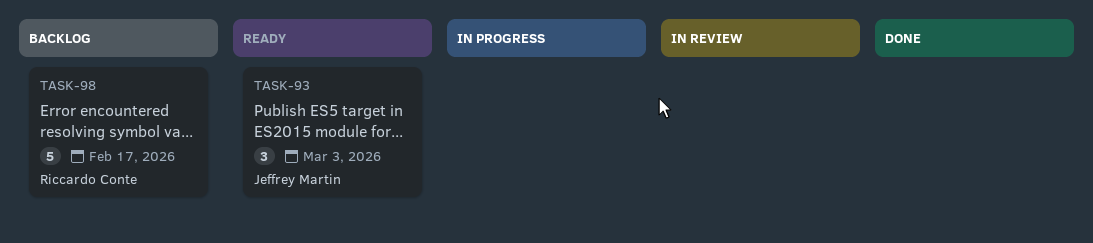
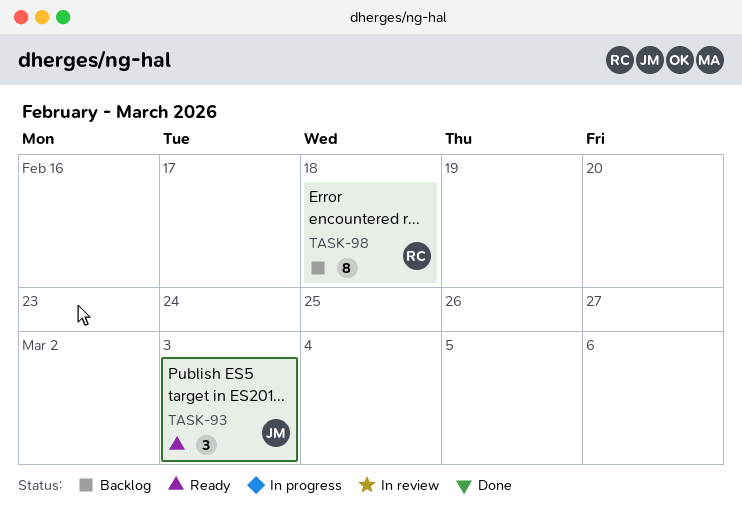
TASK-98, estimate: 5 -> 8
TASK-98, due: Feb 17 -> Feb 18

